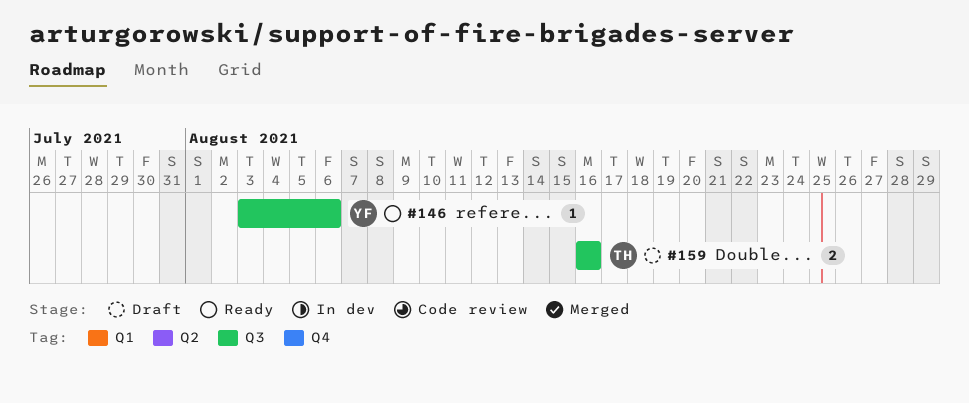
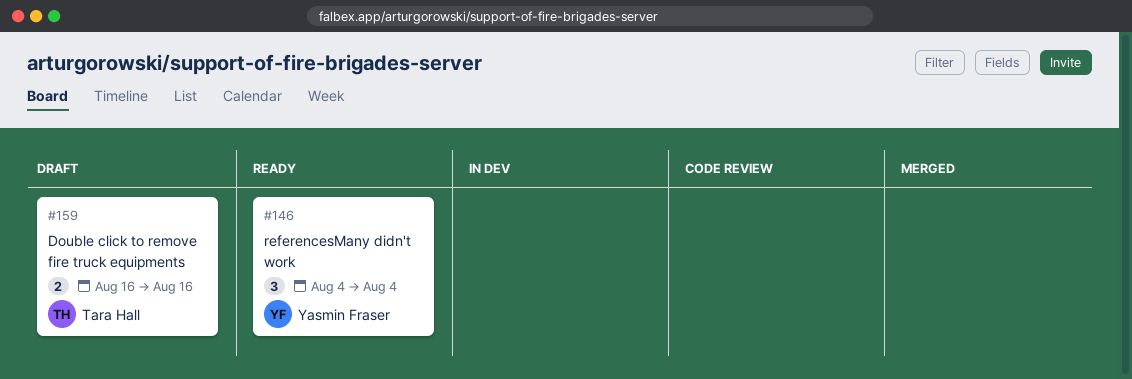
#146, estimate: 1 -> 3
#146, start: Aug 3 -> Aug 4
#146, due: Aug 6 -> Aug 4

